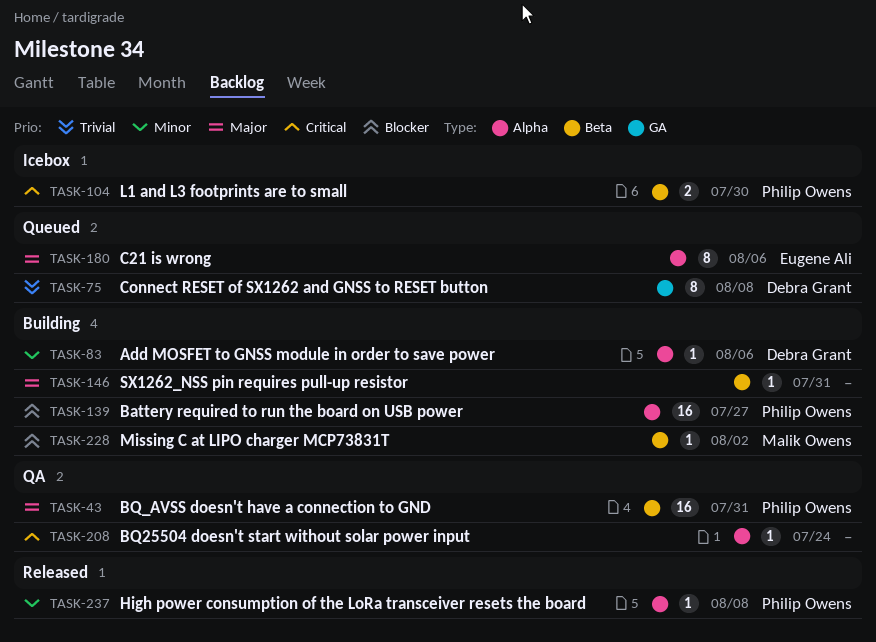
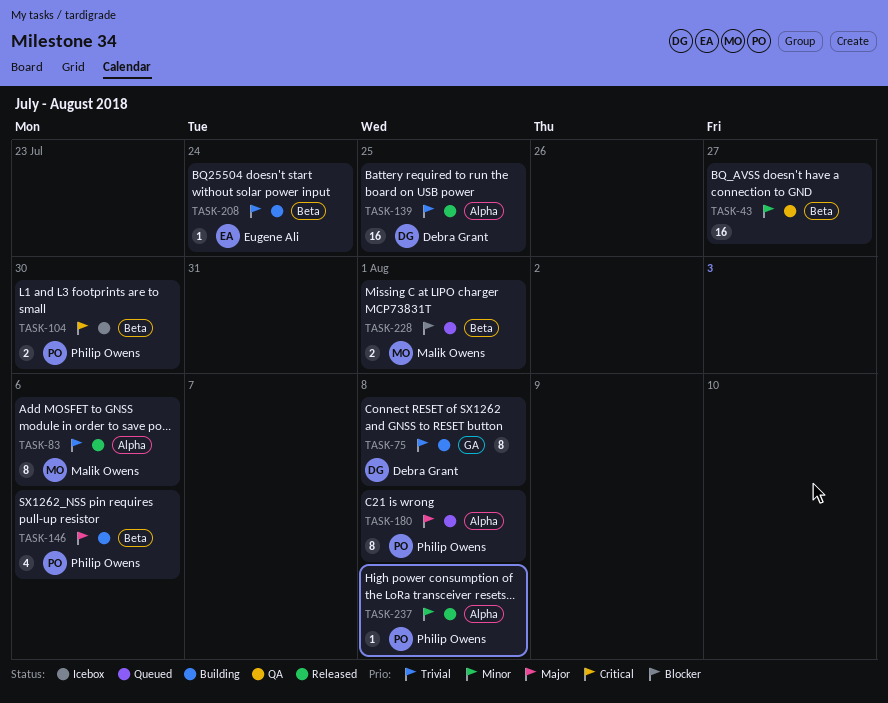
TASK-43, owner: Philip Owens -> none
TASK-43, priority: Major -> Minor
TASK-43, due: Jul 31 -> Jul 27
TASK-75, status: Queued -> Building
TASK-83, status: Building -> Released
TASK-83, owner: Debra Grant -> Malik Owens
TASK-83, priority: Minor -> Trivial
TASK-83, estimate: 1 -> 8
TASK-139, status: Building -> Released
TASK-139, owner: Philip Owens -> Debra Grant
TASK-139, priority: Blocker -> Trivial
TASK-139, due: Jul 27 -> Jul 25
TASK-146, owner: none -> Philip Owens
TASK-146, estimate: 1 -> 4
TASK-146, due: Jul 31 -> Aug 6
TASK-180, owner: Eugene Ali -> Philip Owens
TASK-180, due: Aug 6 -> Aug 8
TASK-208, status: QA -> Building
TASK-208, owner: none -> Eugene Ali
TASK-208, priority: Critical -> Trivial
TASK-208, label: Alpha -> Beta
TASK-228, status: Building -> Queued
TASK-228, estimate: 1 -> 2
TASK-228, due: Aug 2 -> Aug 1

